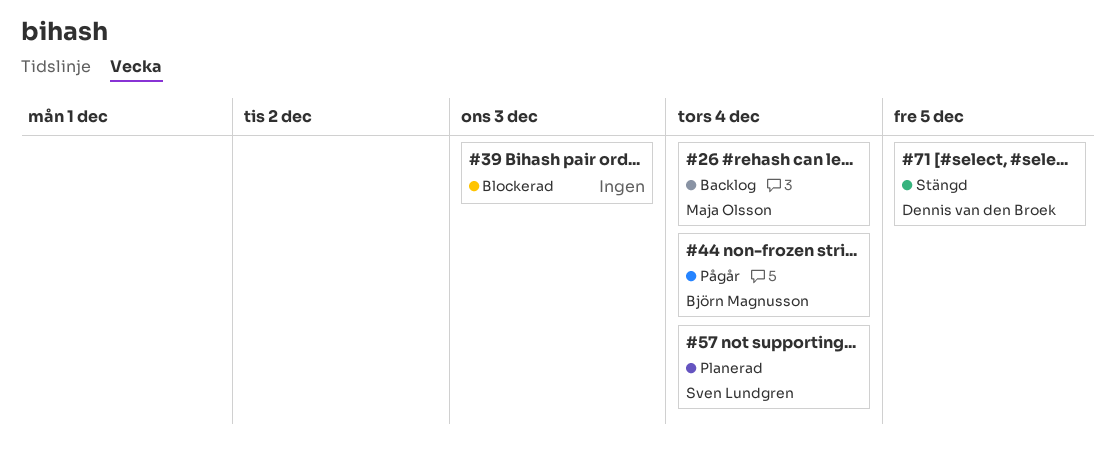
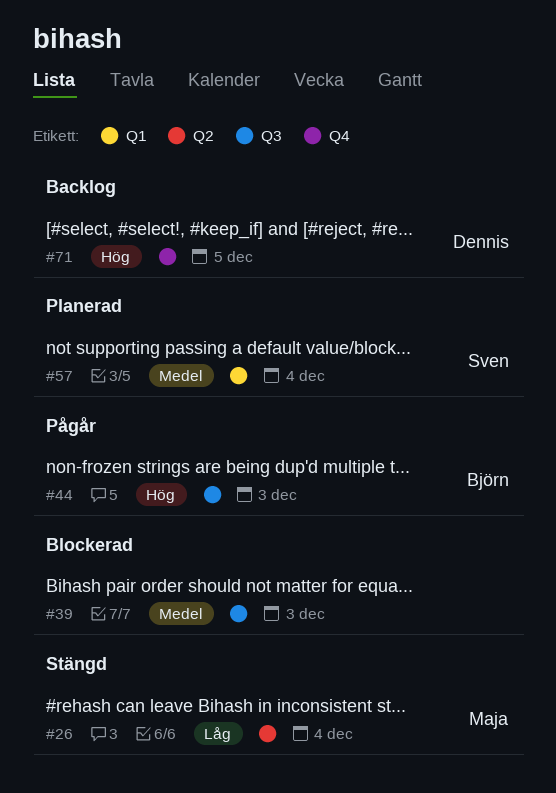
#26, status: Backlog -> Stängd
#44, due: Dec 4 -> Dec 3
#71, status: Stängd -> Backlog

